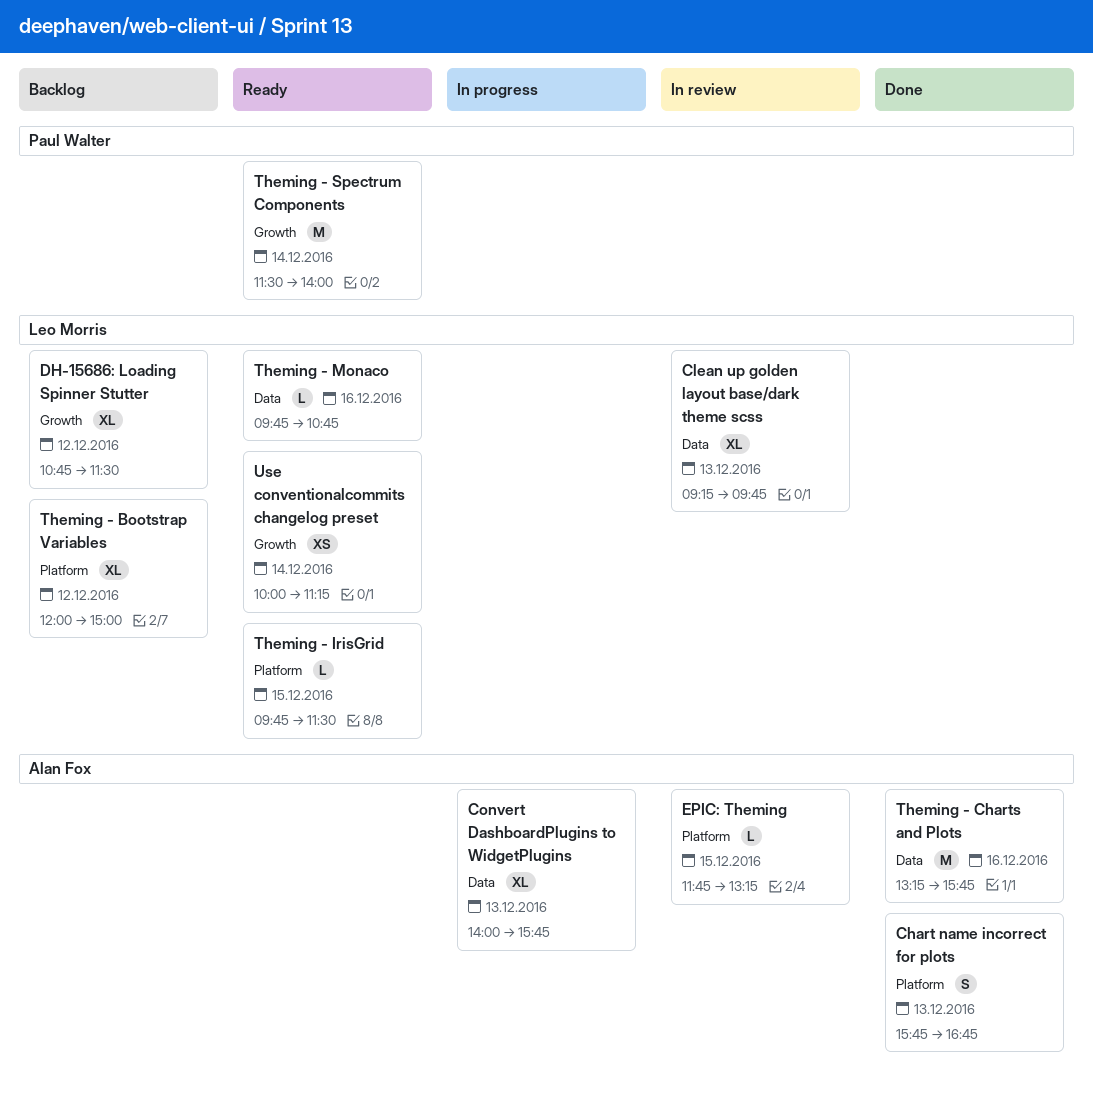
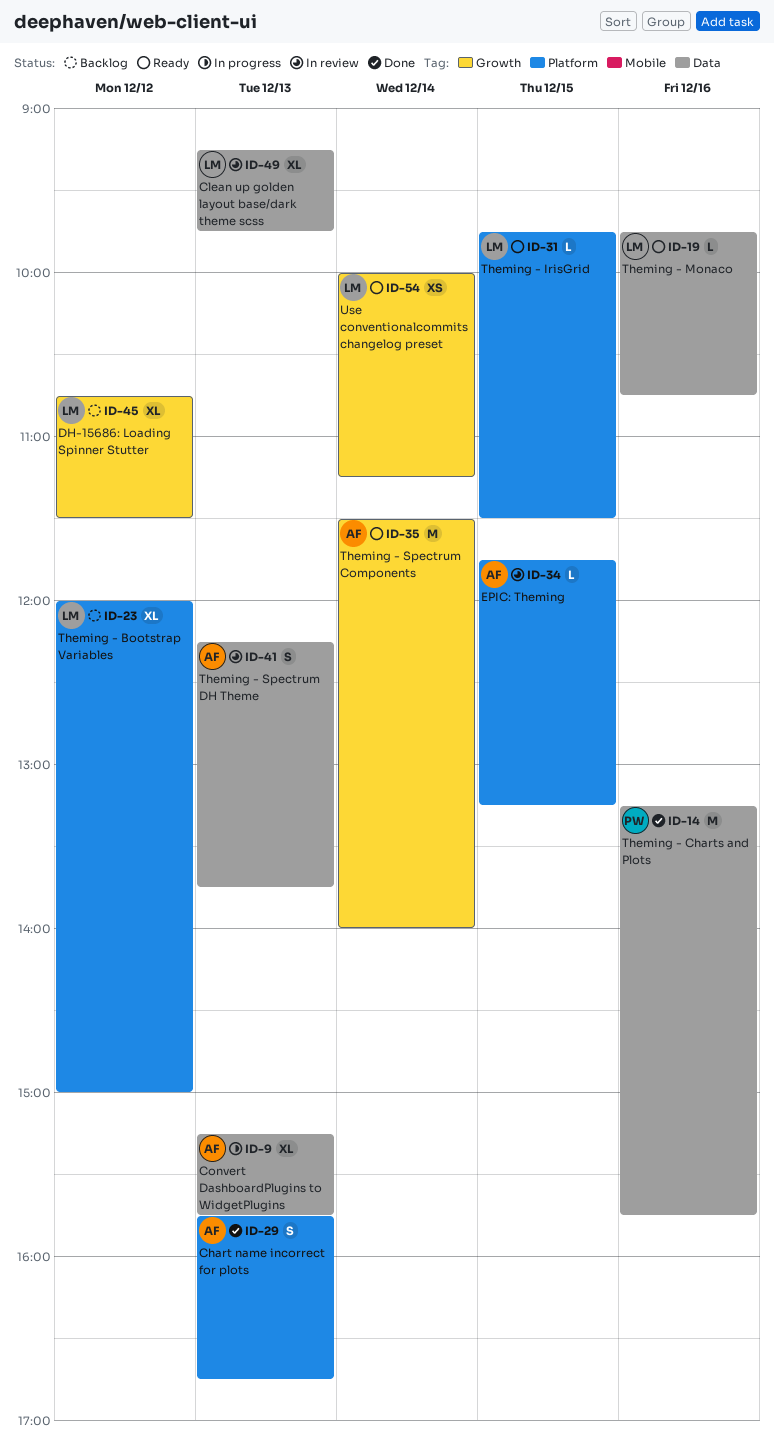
Convert DashboardPlugins to WidgetPlugins, begins: 14:00 -> 15:15
Theming - Charts and Plots, owner: Alan Fox -> Paul Walter
Theming - Spectrum Components, owner: Paul Walter -> Alan Fox
Theming - Spectrum DH Theme: none -> present

